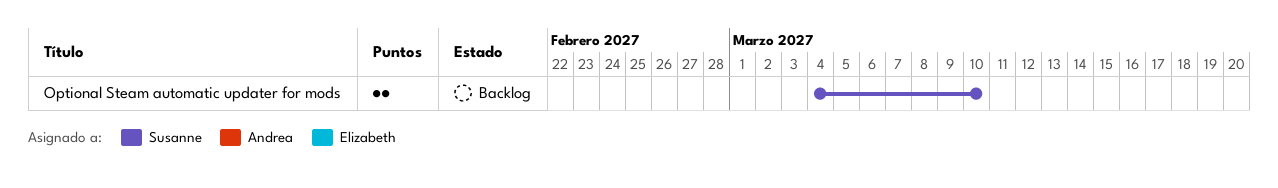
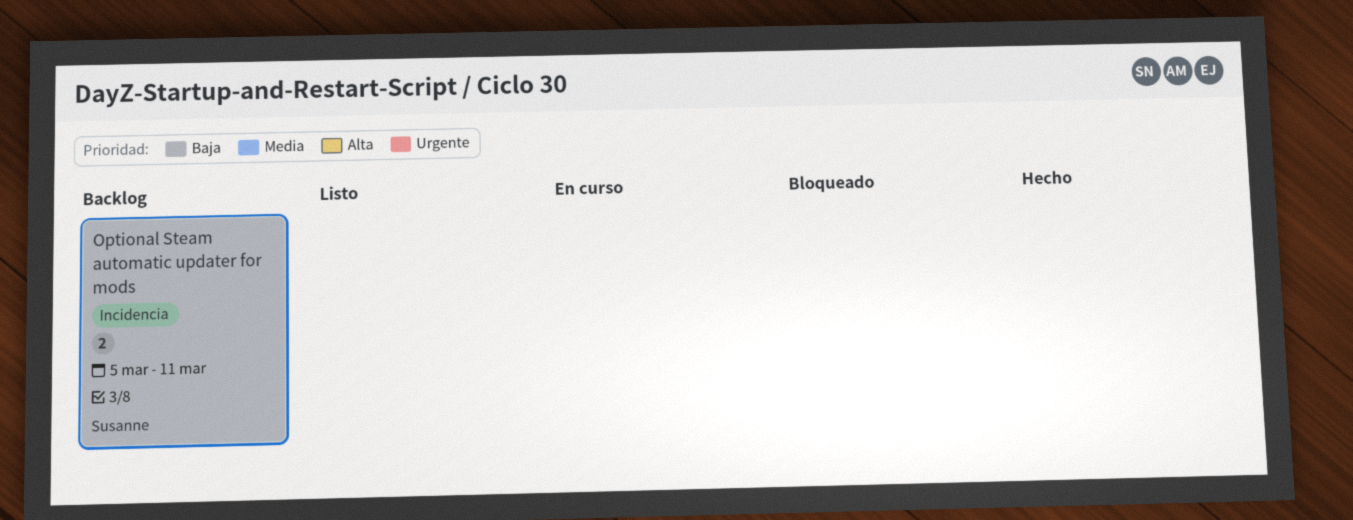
Optional Steam automatic updater for mods, start: Mar 4 -> Mar 5
Optional Steam automatic updater for mods, due: Mar 10 -> Mar 11

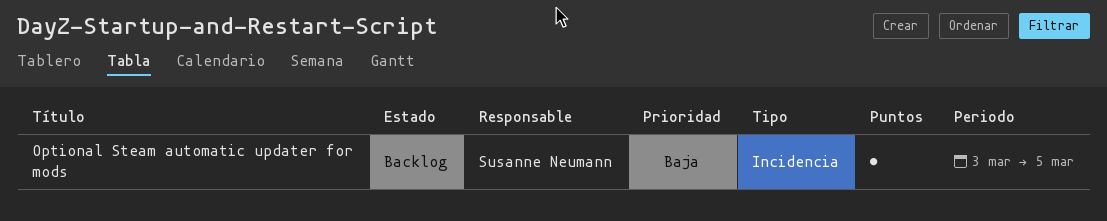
Optional Steam automatic updater for mods, estimate: 2 -> 1
Optional Steam automatic updater for mods, start: Mar 5 -> Mar 3
Optional Steam automatic updater for mods, due: Mar 11 -> Mar 5

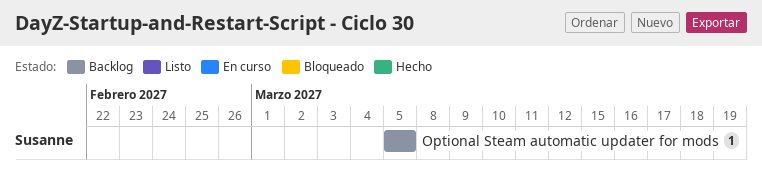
Optional Steam automatic updater for mods, start: Mar 3 -> Mar 5

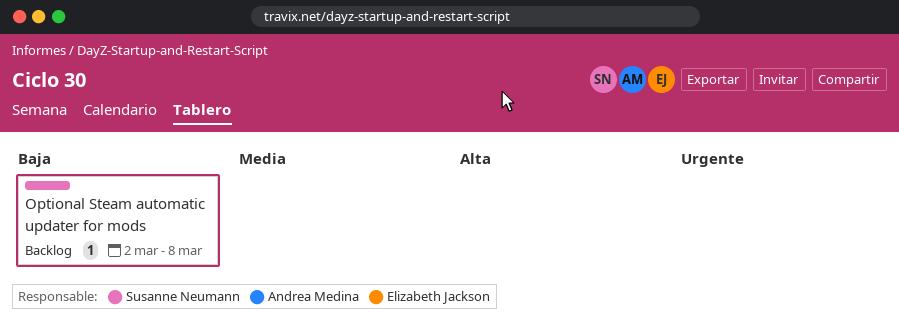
Optional Steam automatic updater for mods, start: Mar 5 -> Mar 2
Optional Steam automatic updater for mods, due: Mar 5 -> Mar 8

